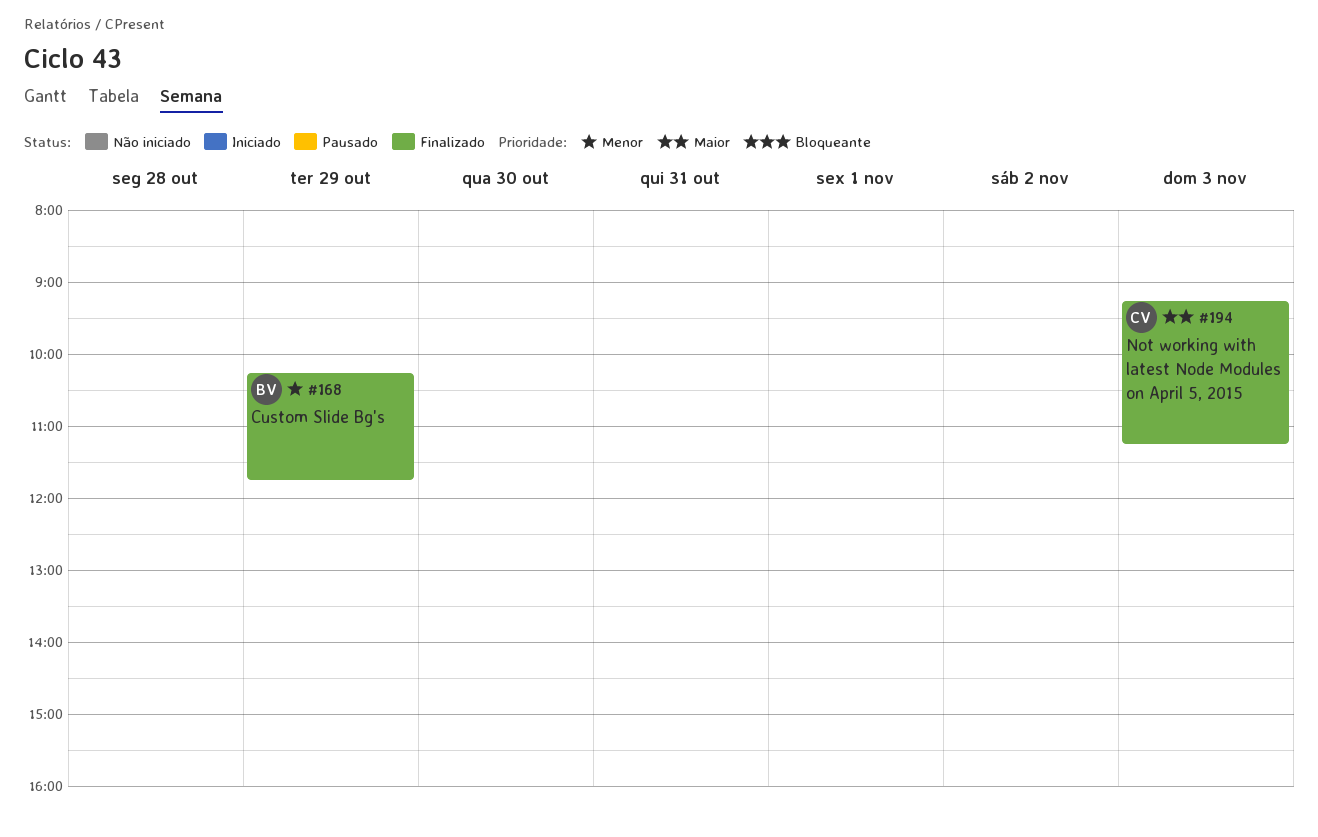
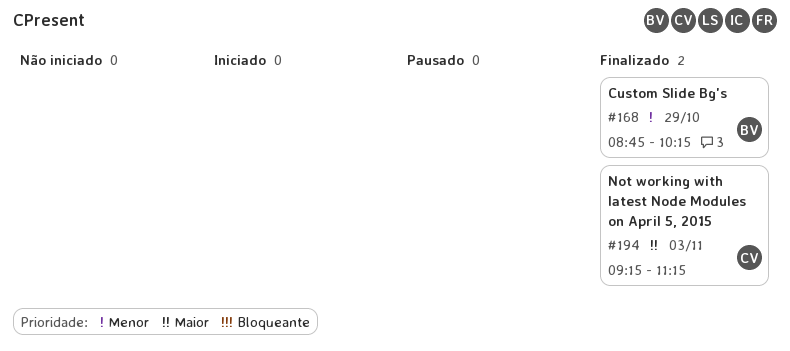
#168, begins: 10:15 -> 08:45
#168, ends: 11:45 -> 10:15

